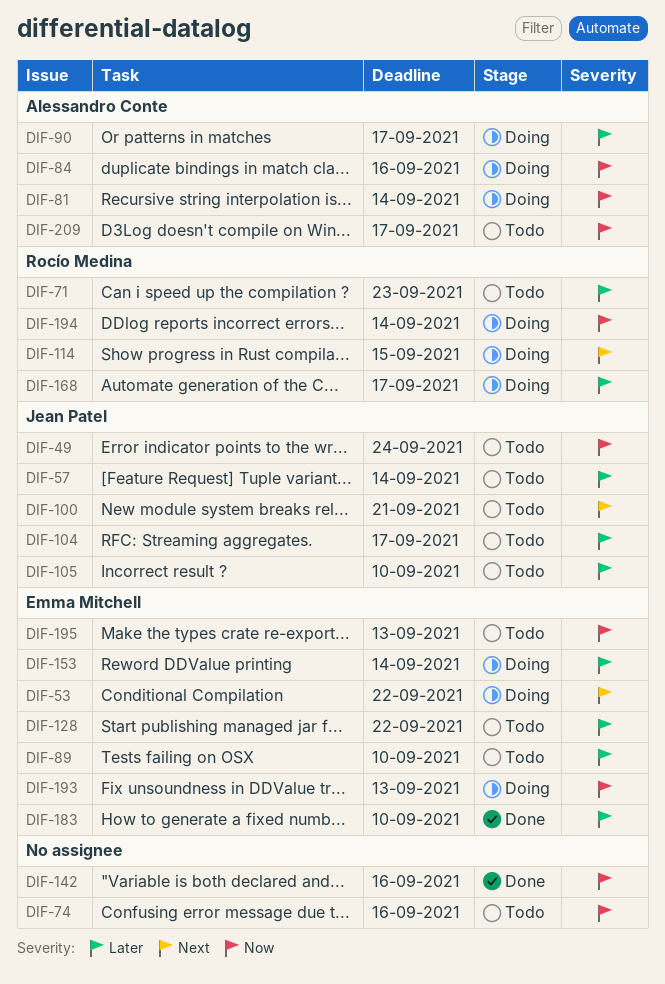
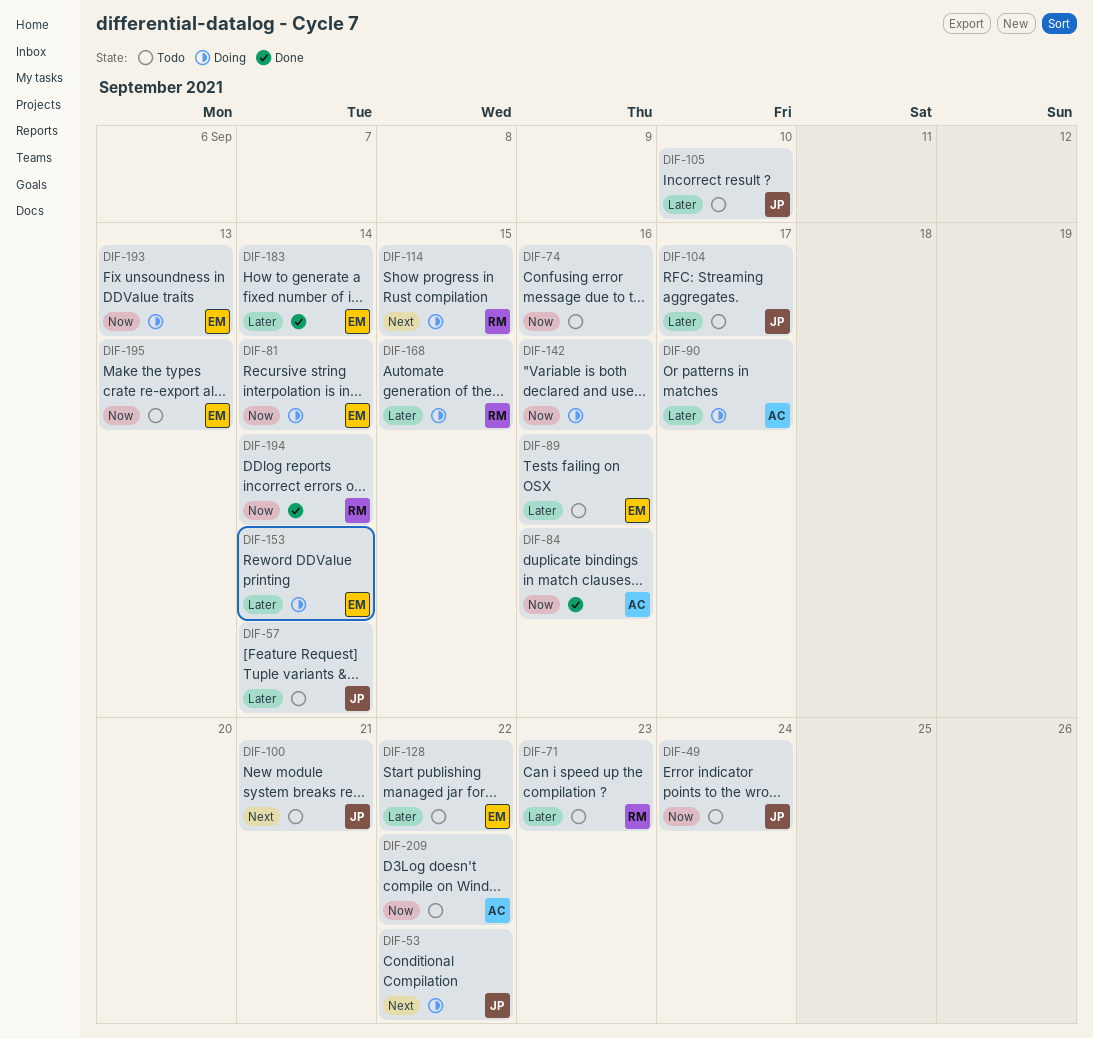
DIF-53, owner: Emma Mitchell -> Jean Patel
DIF-81, owner: Alessandro Conte -> Emma Mitchell
DIF-84, status: Doing -> Done
DIF-89, due: Sep 10 -> Sep 16
DIF-142, status: Done -> Doing
DIF-168, due: Sep 17 -> Sep 15
DIF-183, due: Sep 10 -> Sep 14
DIF-194, status: Doing -> Done
DIF-209, due: Sep 17 -> Sep 22

